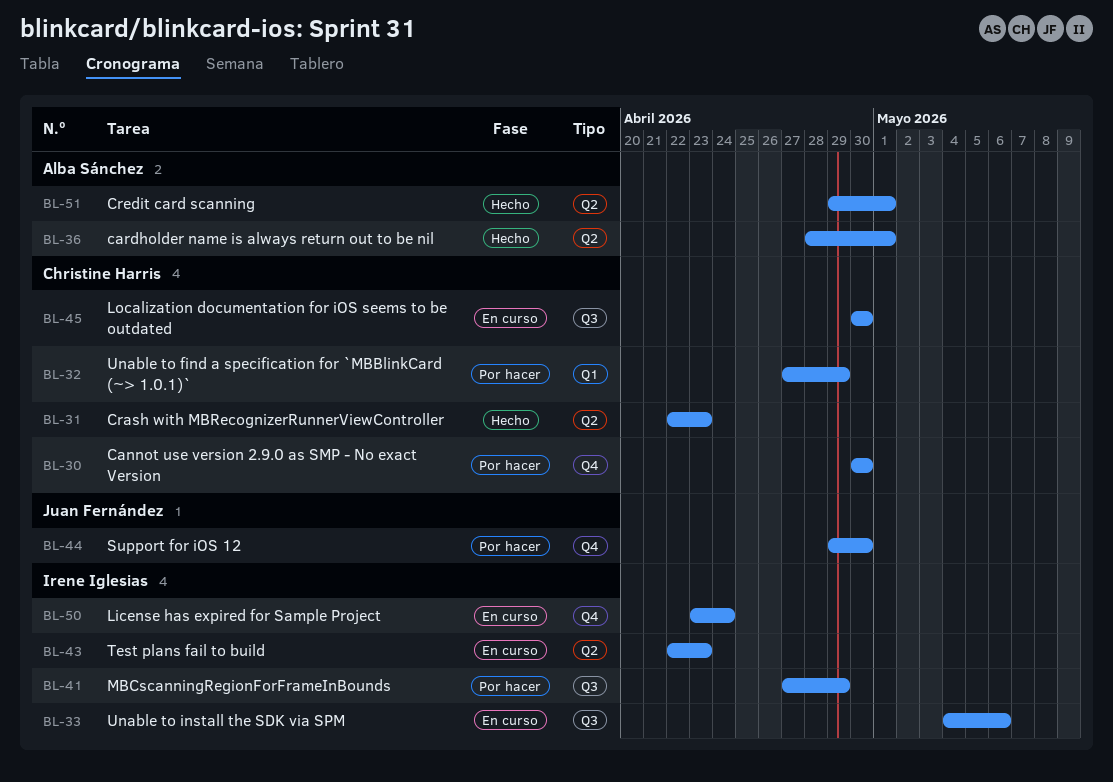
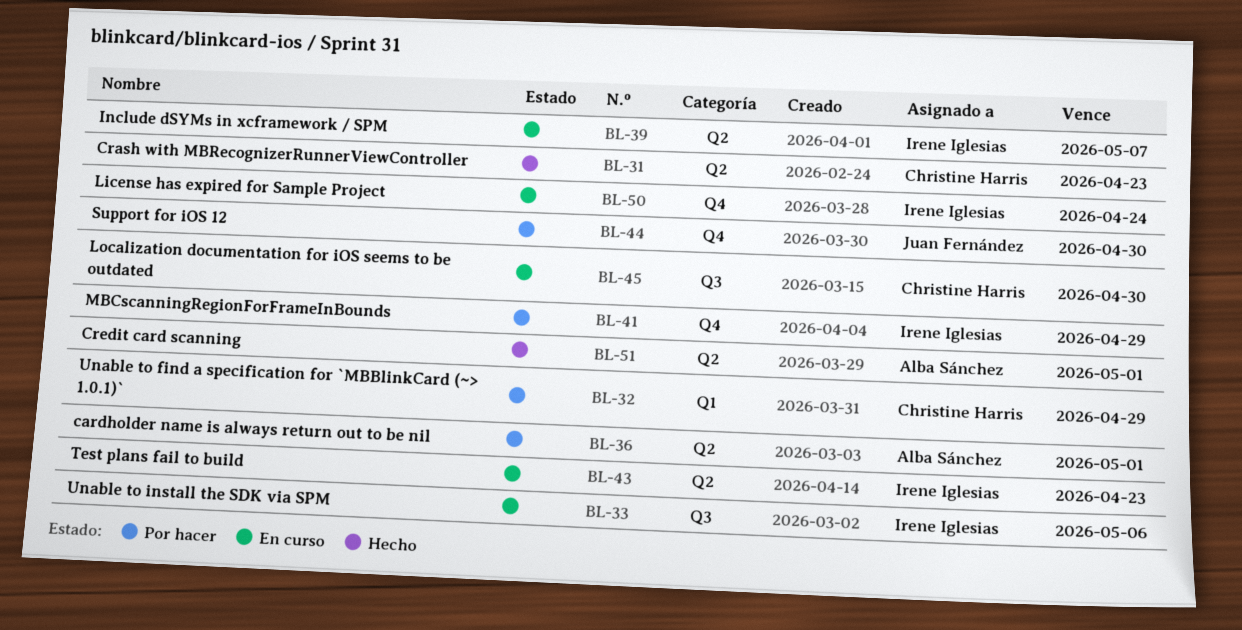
BL-30: present -> none
BL-36, status: Hecho -> Por hacer
BL-39: none -> present
BL-41, label: Q3 -> Q4

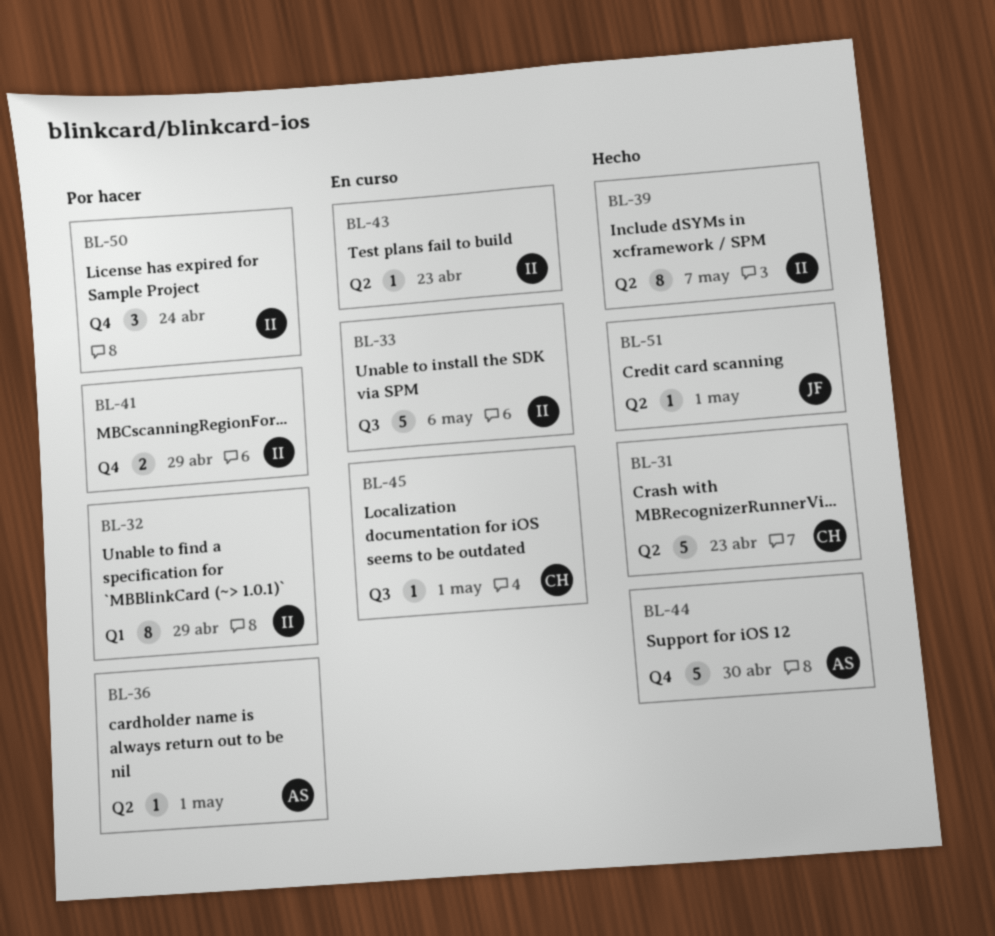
BL-32, owner: Christine Harris -> Irene Iglesias
BL-39, status: En curso -> Hecho
BL-44, status: Por hacer -> Hecho
BL-44, owner: Juan Fernández -> Alba Sánchez
BL-45, due: Apr 30 -> May 1
BL-50, status: En curso -> Por hacer
BL-51, owner: Alba Sánchez -> Juan Fernández

